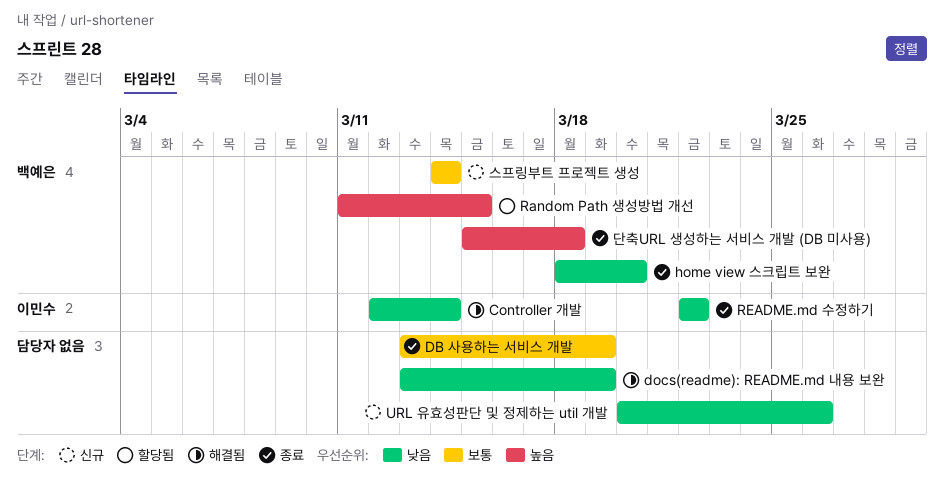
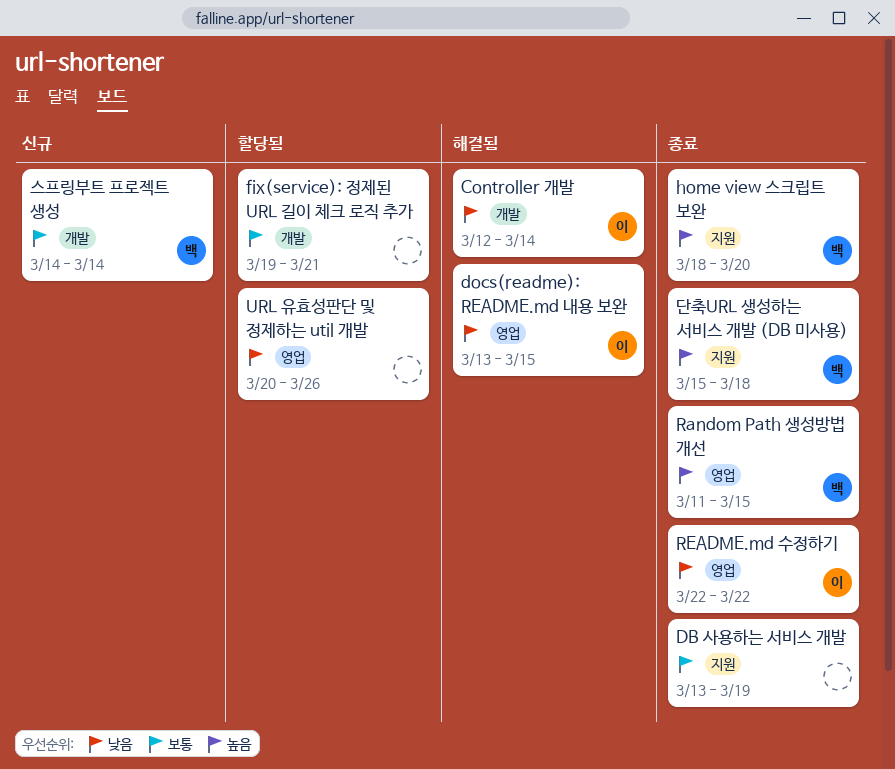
docs(readme): README.md 내용 보완, owner: none -> 이민수
docs(readme): README.md 내용 보완, due: Mar 19 -> Mar 15
fix(service): 정제된 URL 길이 체크 로직 추가: none -> present
home view 스크립트 보완, priority: 낮음 -> 높음
Random Path 생성방법 개선, status: 할당됨 -> 종료
URL 유효성판단 및 정제하는 util 개발, status: 신규 -> 할당됨

